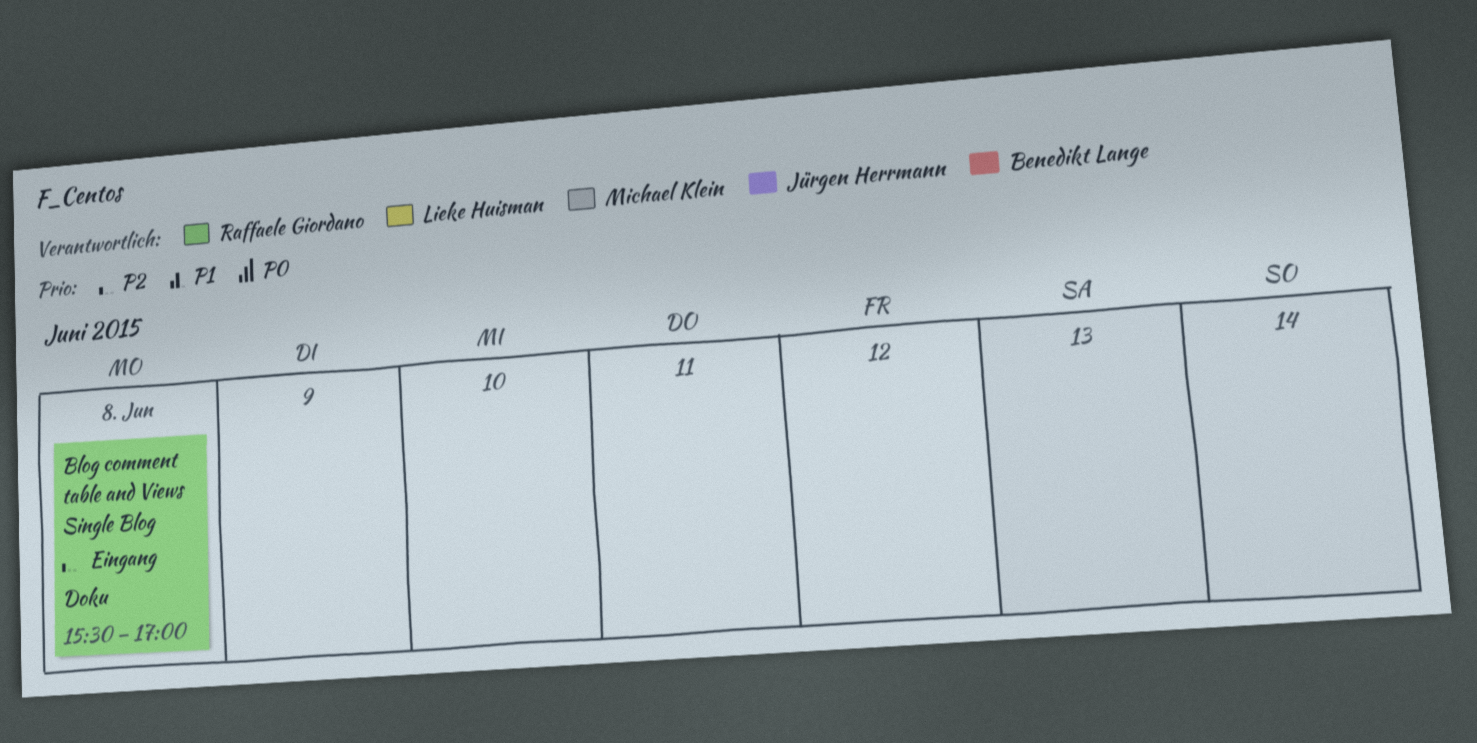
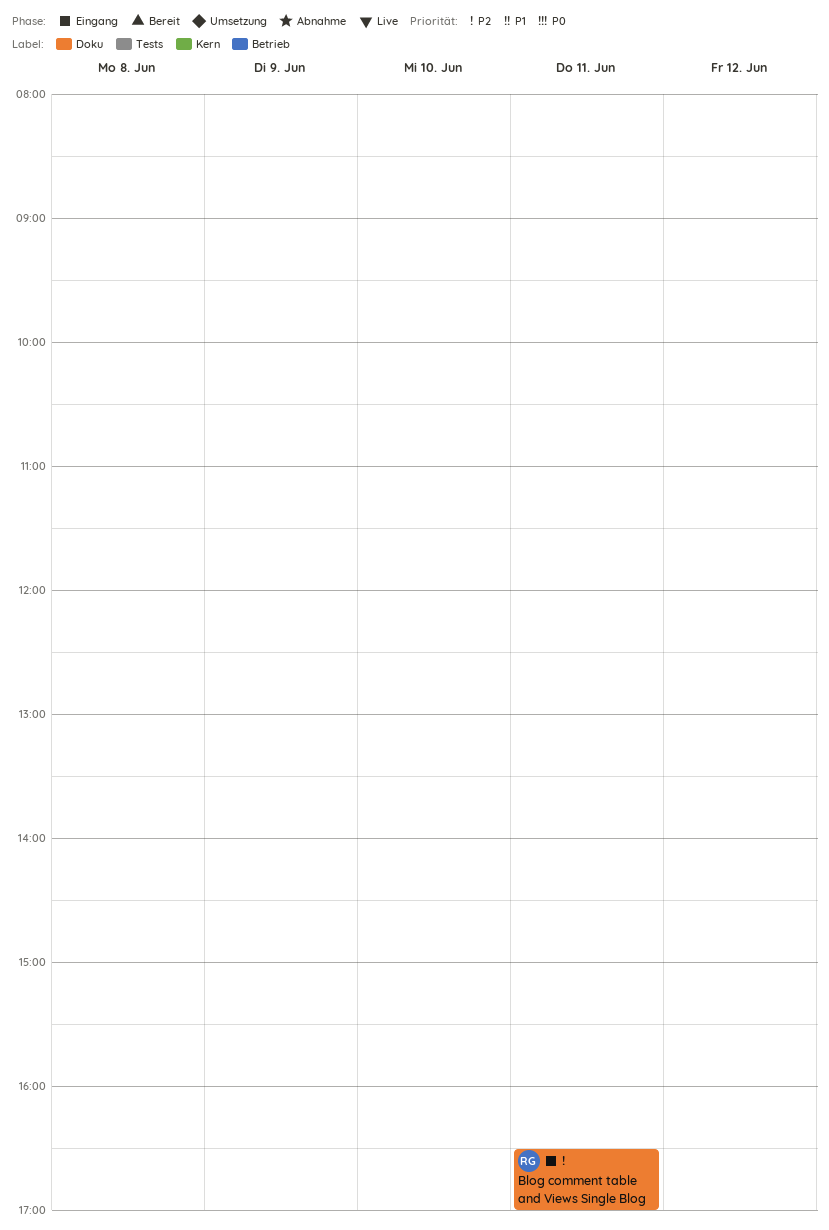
Blog comment table and Views Single Blog, day: Jun 8 -> Jun 11
Blog comment table and Views Single Blog, begins: 15:30 -> 16:30

